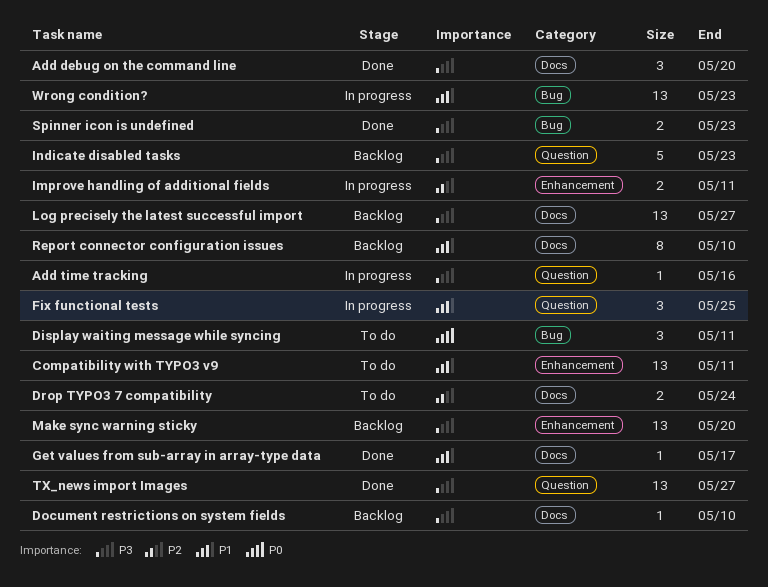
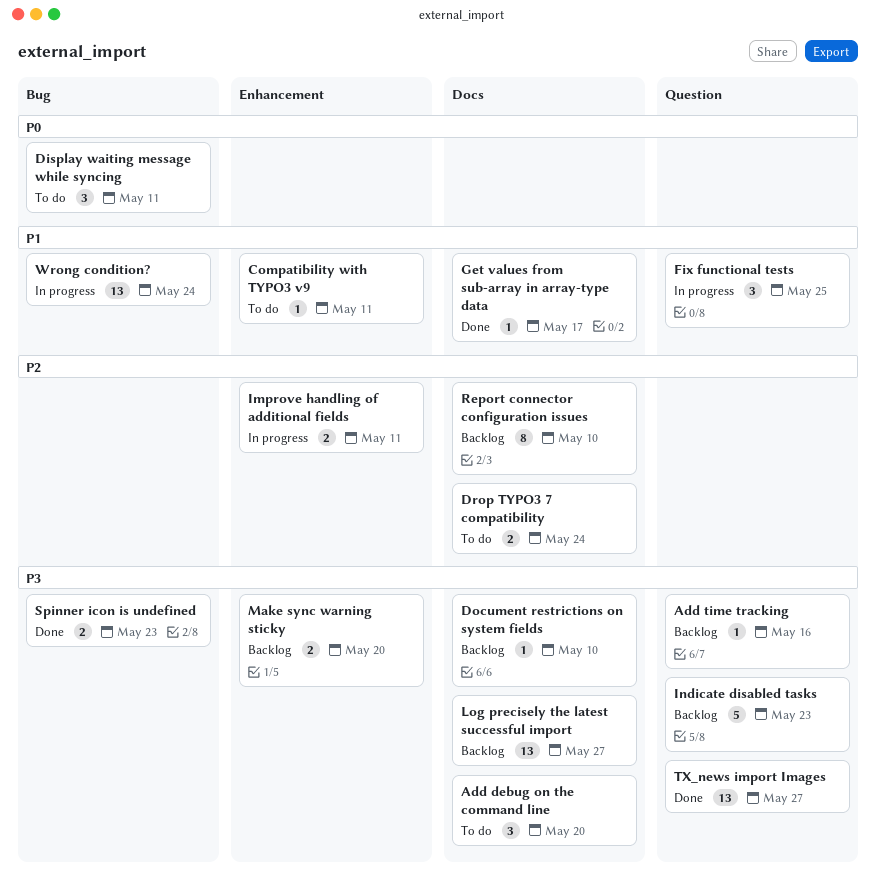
Add debug on the command line, status: Done -> To do
Add time tracking, status: In progress -> Backlog
Compatibility with TYPO3 v9, estimate: 13 -> 1
Make sync warning sticky, estimate: 13 -> 2
Report connector configuration issues, priority: P1 -> P2
Wrong condition?, due: May 23 -> May 24

